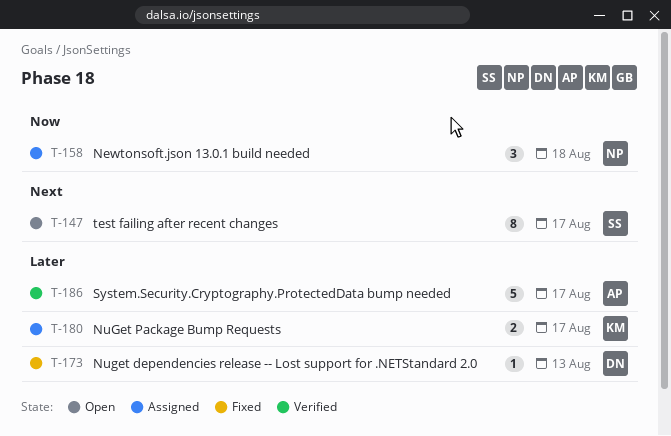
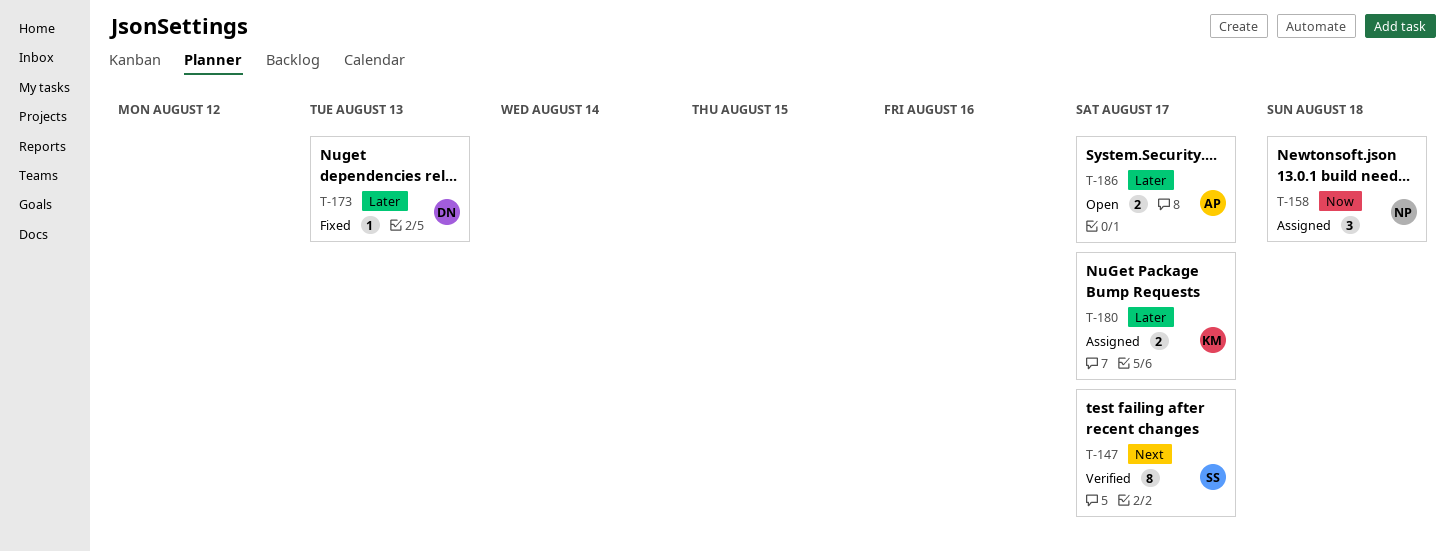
T-147, status: Open -> Verified
T-186, status: Verified -> Open
T-186, estimate: 5 -> 2

